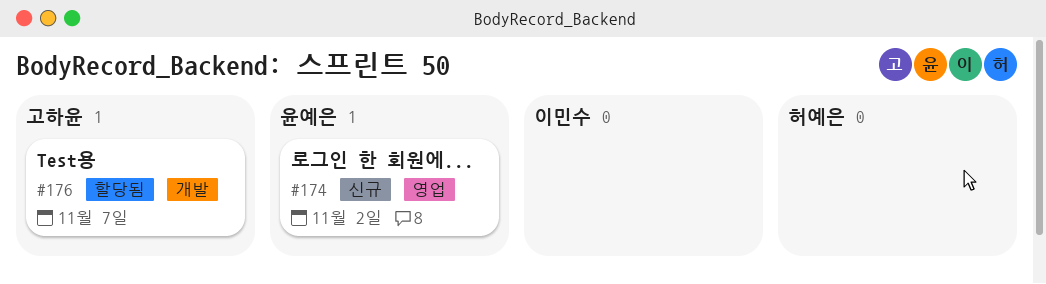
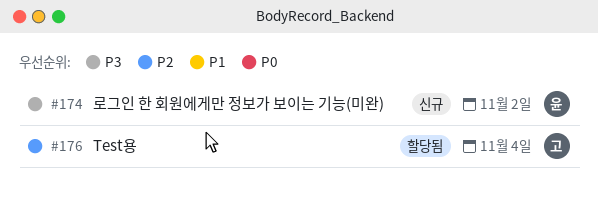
#176, due: Nov 7 -> Nov 4

